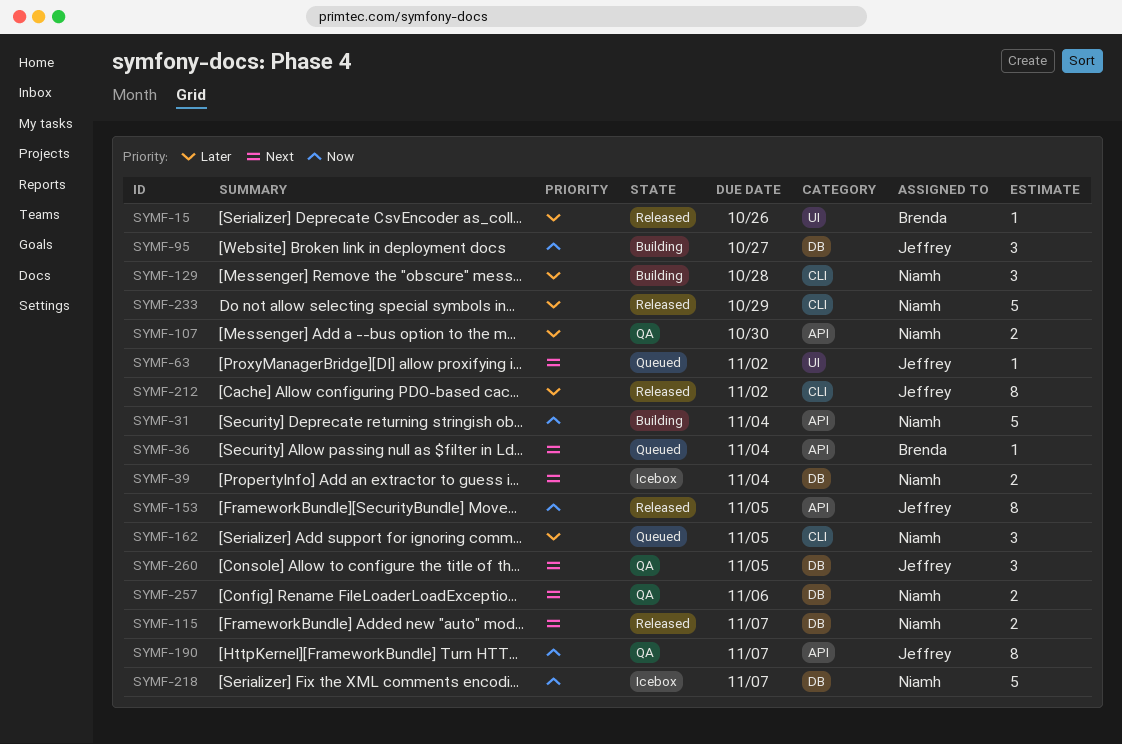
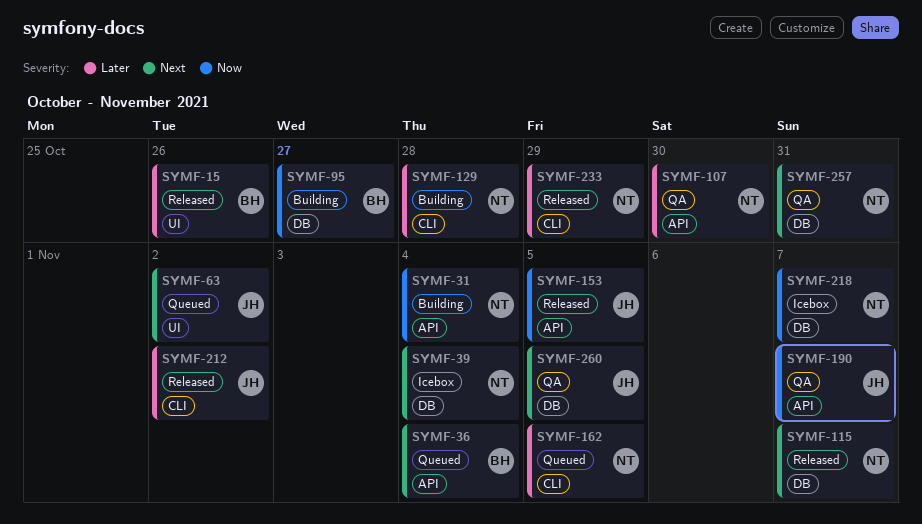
SYMF-95, owner: Jeffrey -> Brenda
SYMF-257, due: Nov 6 -> Oct 31

